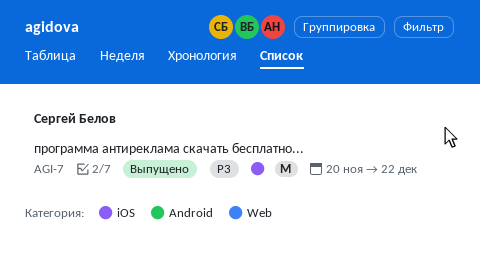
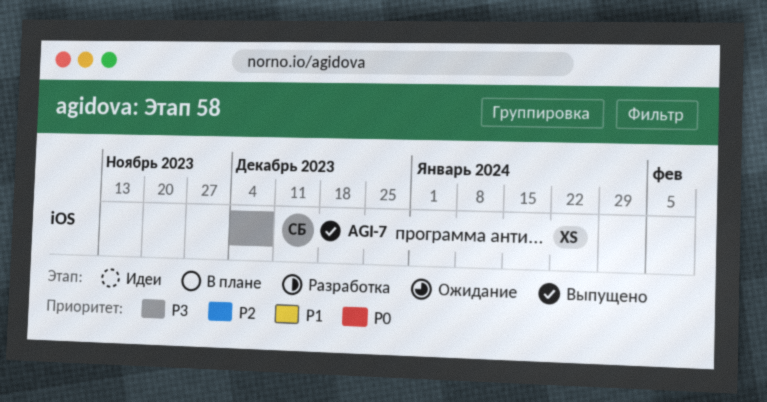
AGI-7, estimate: M -> XS
AGI-7, start: Nov 20 -> Dec 4
AGI-7, due: Dec 22 -> Dec 8

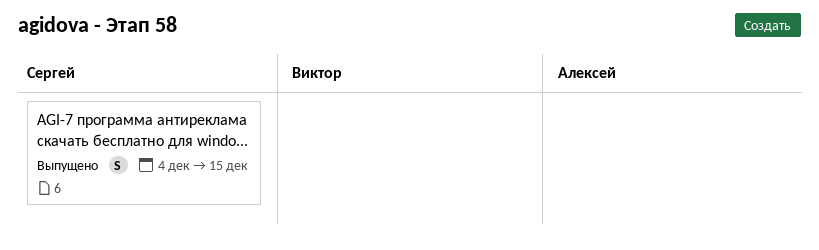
AGI-7, estimate: XS -> S
AGI-7, due: Dec 8 -> Dec 15

